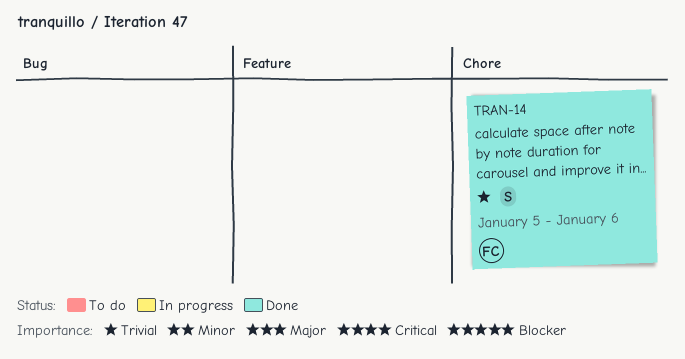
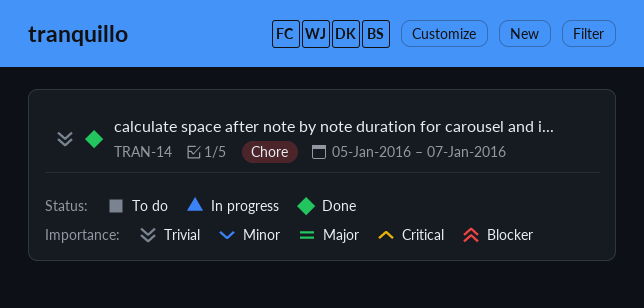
TRAN-14, due: Jan 6 -> Jan 7

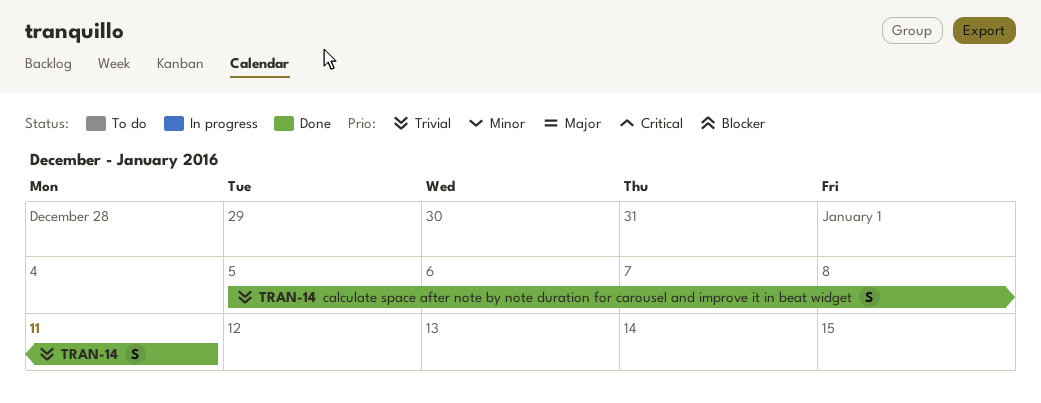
TRAN-14, due: Jan 7 -> Jan 11

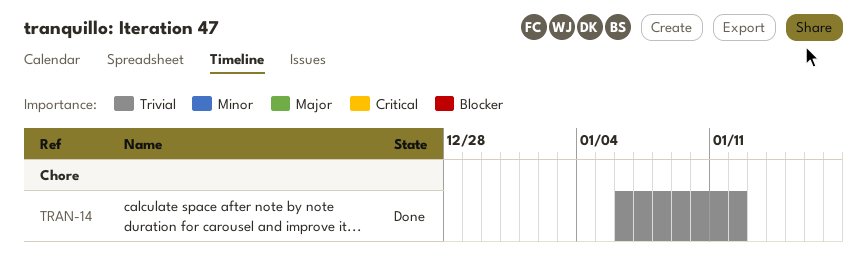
TRAN-14, start: Jan 5 -> Jan 6
TRAN-14, due: Jan 11 -> Jan 12

